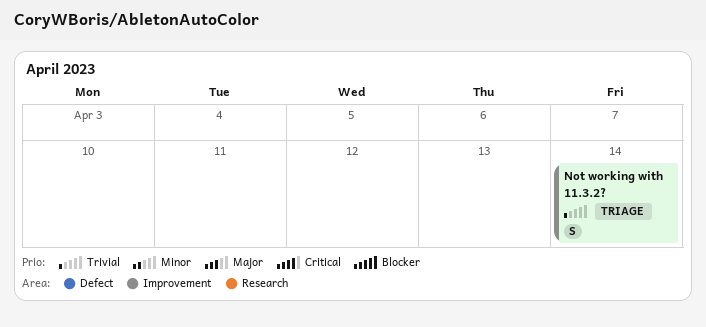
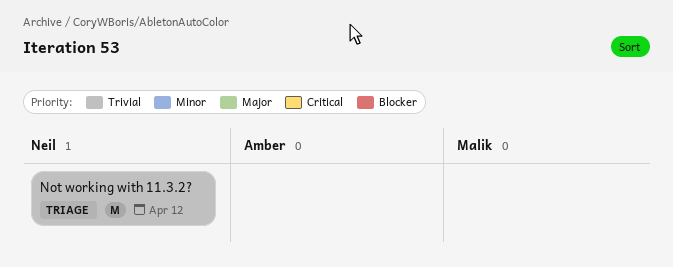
Not working with 11.3.2?, estimate: S -> M
Not working with 11.3.2?, due: Apr 14 -> Apr 12

